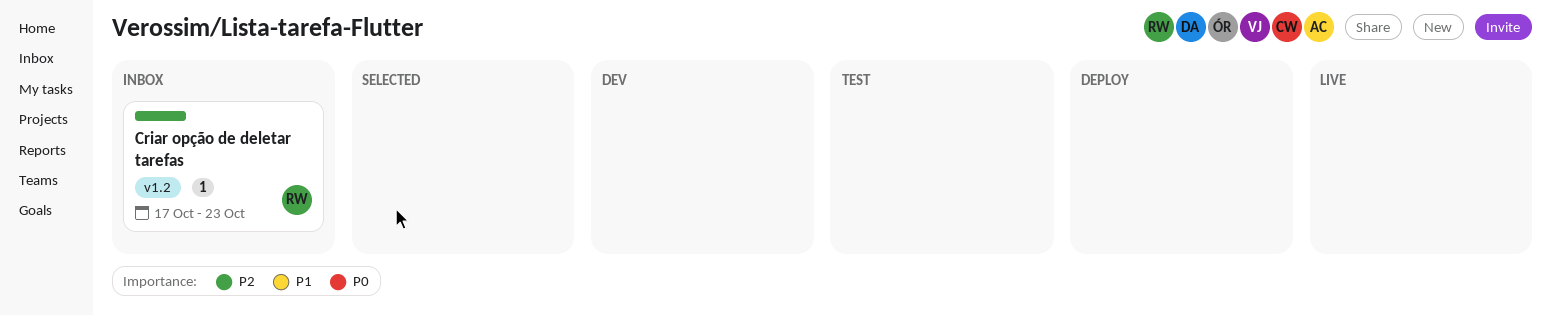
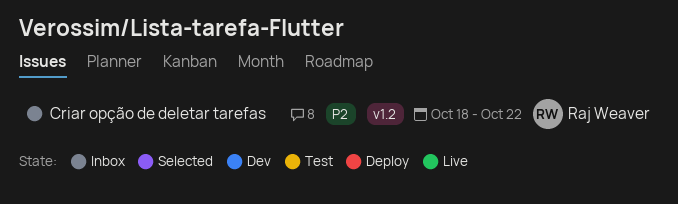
Criar opção de deletar tarefas, start: Oct 17 -> Oct 18
Criar opção de deletar tarefas, due: Oct 23 -> Oct 22

